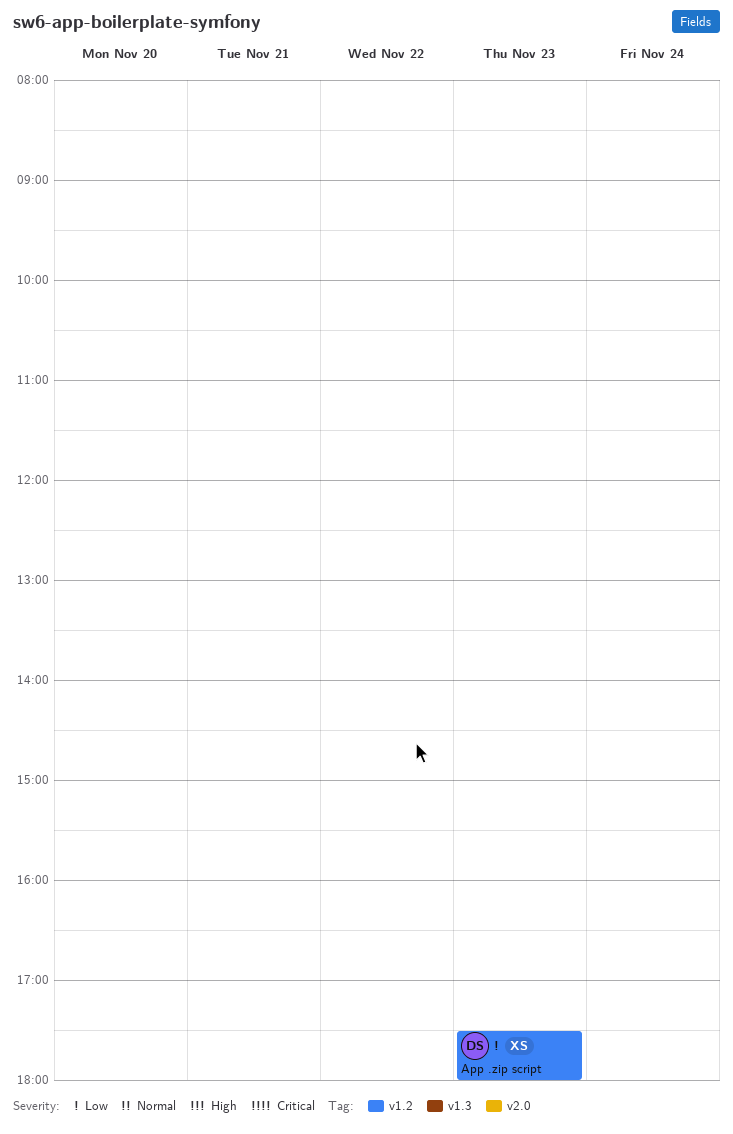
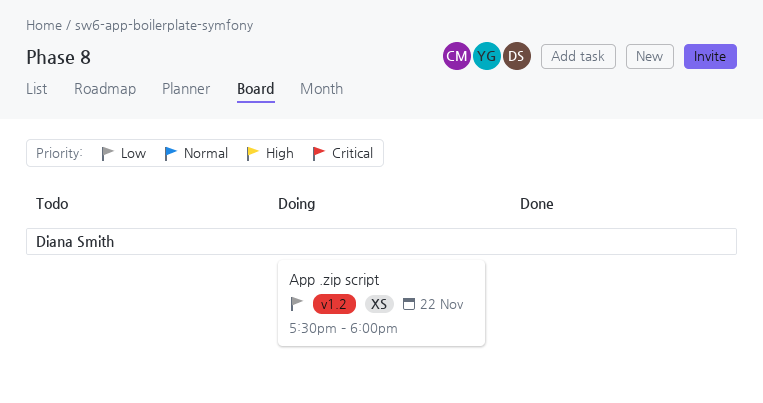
App .zip script, day: Nov 23 -> Nov 22

